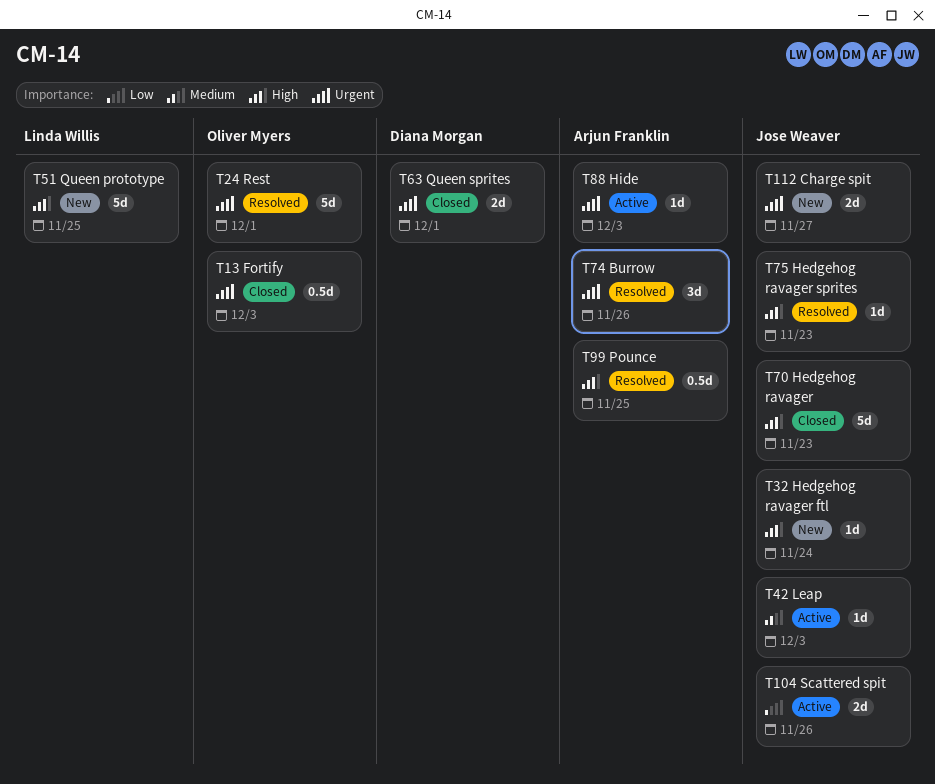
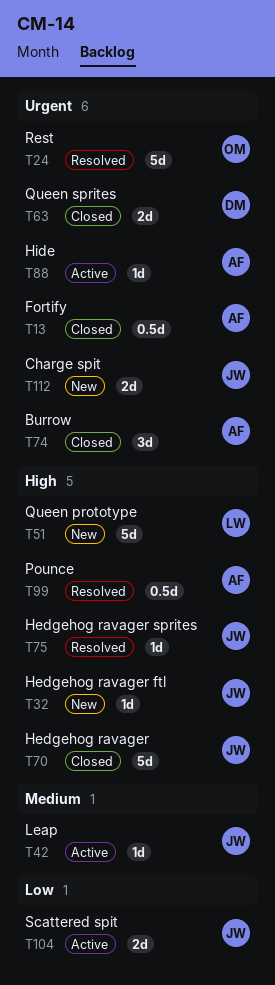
T13, owner: Oliver Myers -> Arjun Franklin
T74, status: Resolved -> Closed

